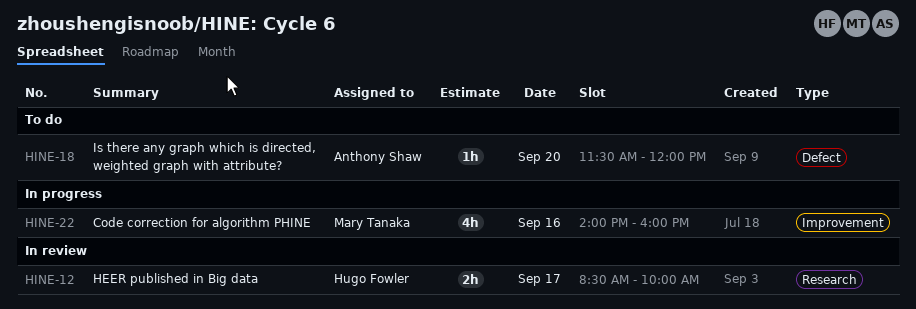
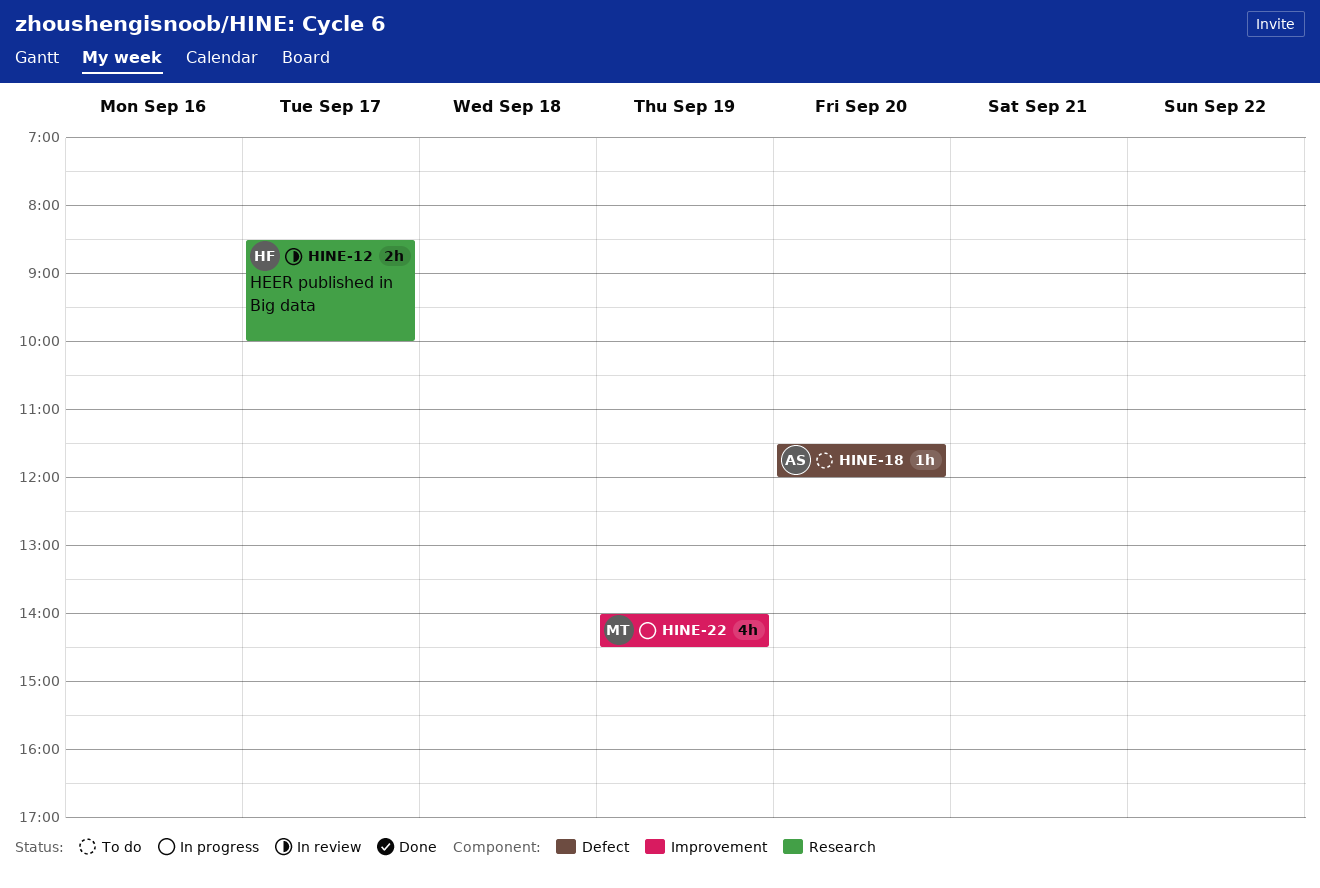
HINE-22, day: Sep 16 -> Sep 19
HINE-22, ends: 16:00 -> 14:30

